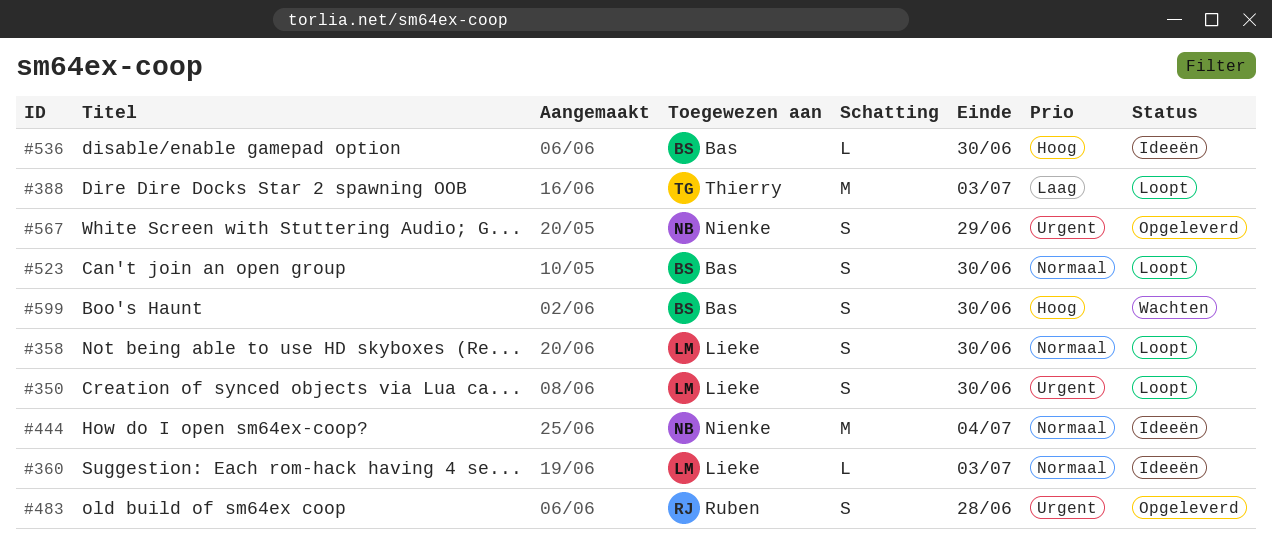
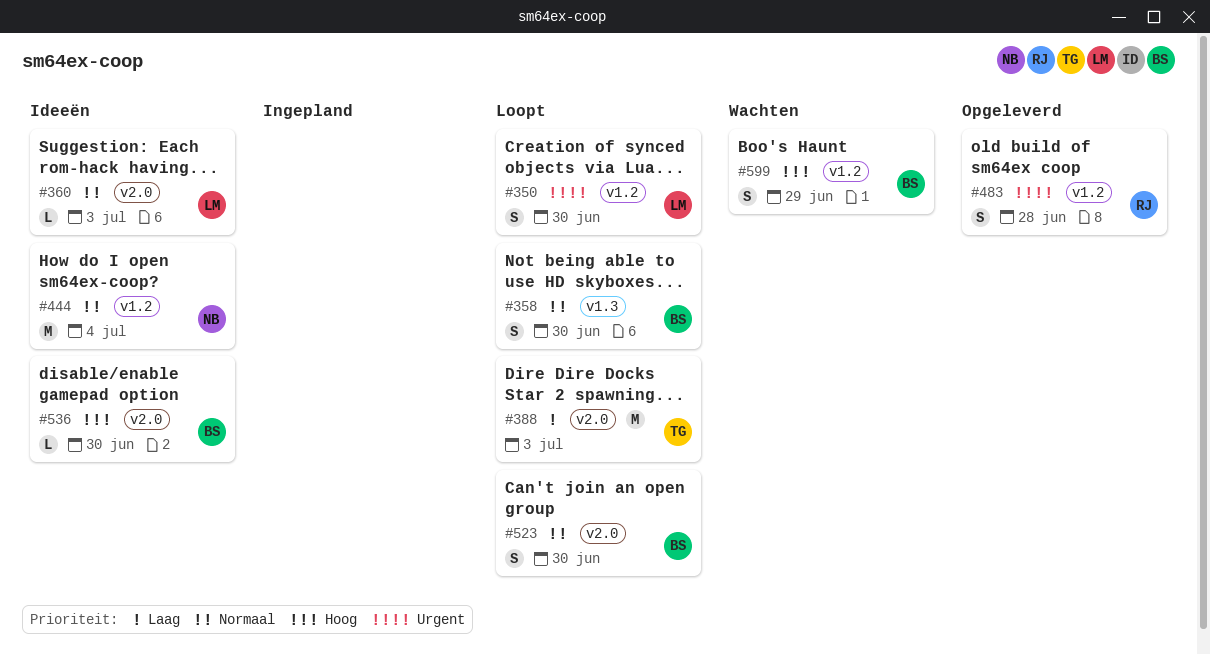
#358, owner: Lieke -> Bas
#567: present -> none
#599, due: Jun 30 -> Jun 29

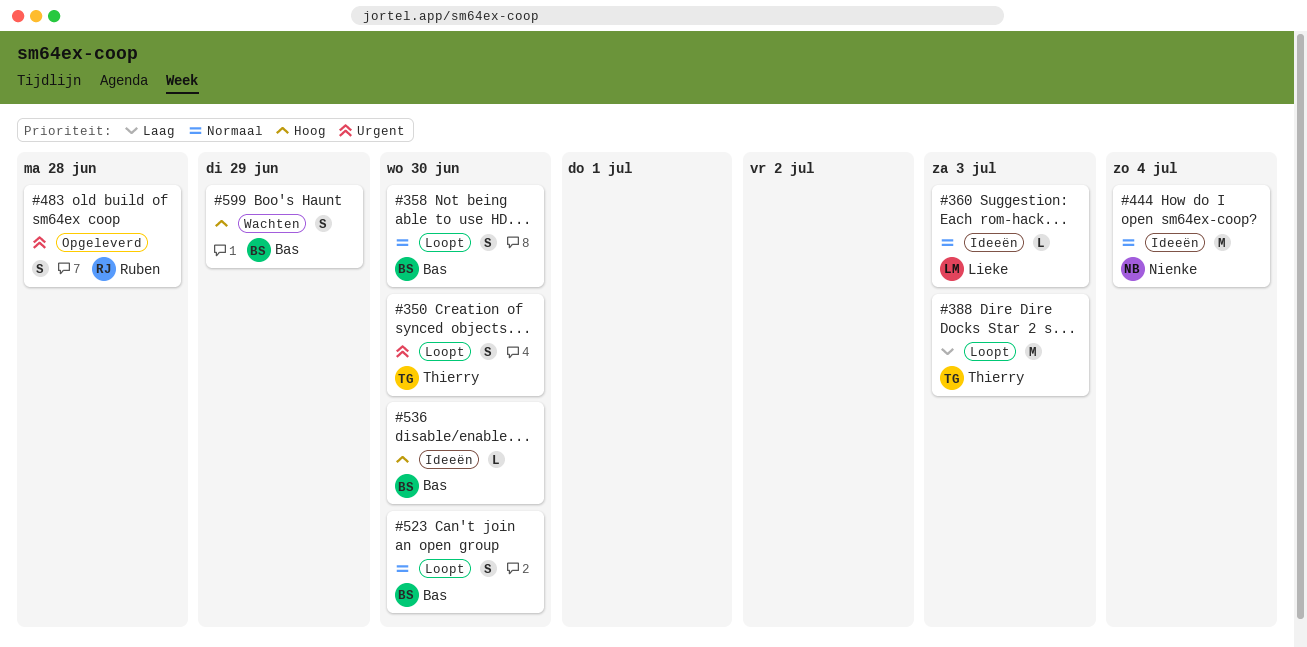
#350, owner: Lieke -> Thierry

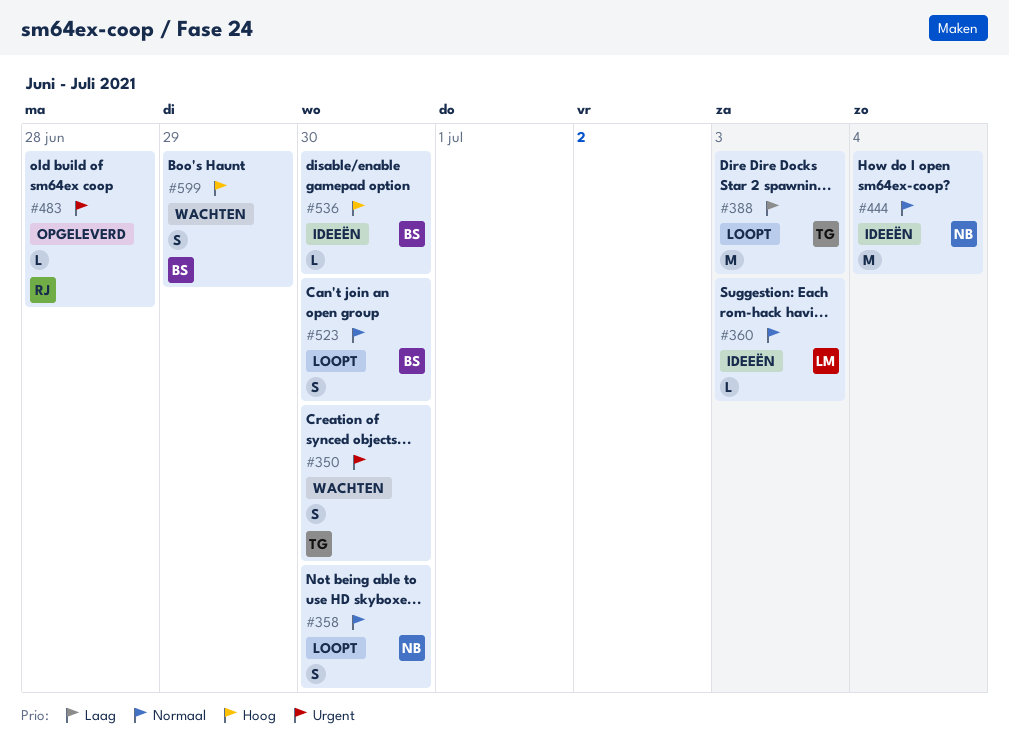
#350, status: Loopt -> Wachten
#358, owner: Bas -> Nienke
#483, estimate: S -> L

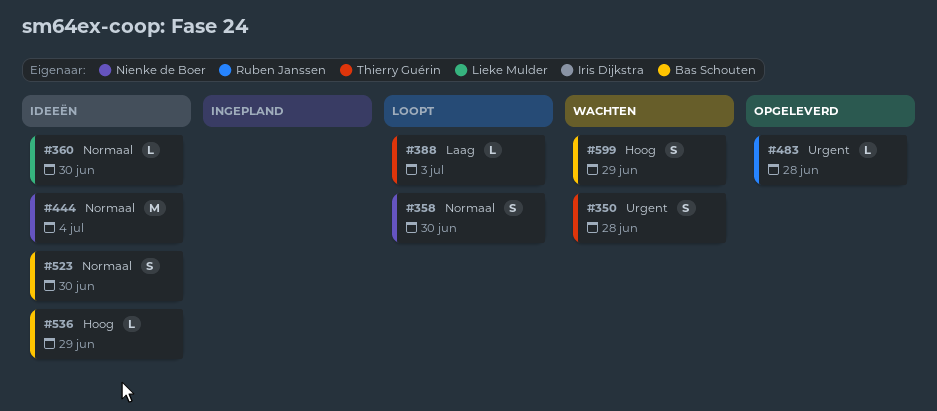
#350, due: Jun 30 -> Jun 28
#360, due: Jul 3 -> Jun 30
#388, estimate: M -> L
#523, status: Loopt -> Ideeën
#536, due: Jun 30 -> Jun 29

